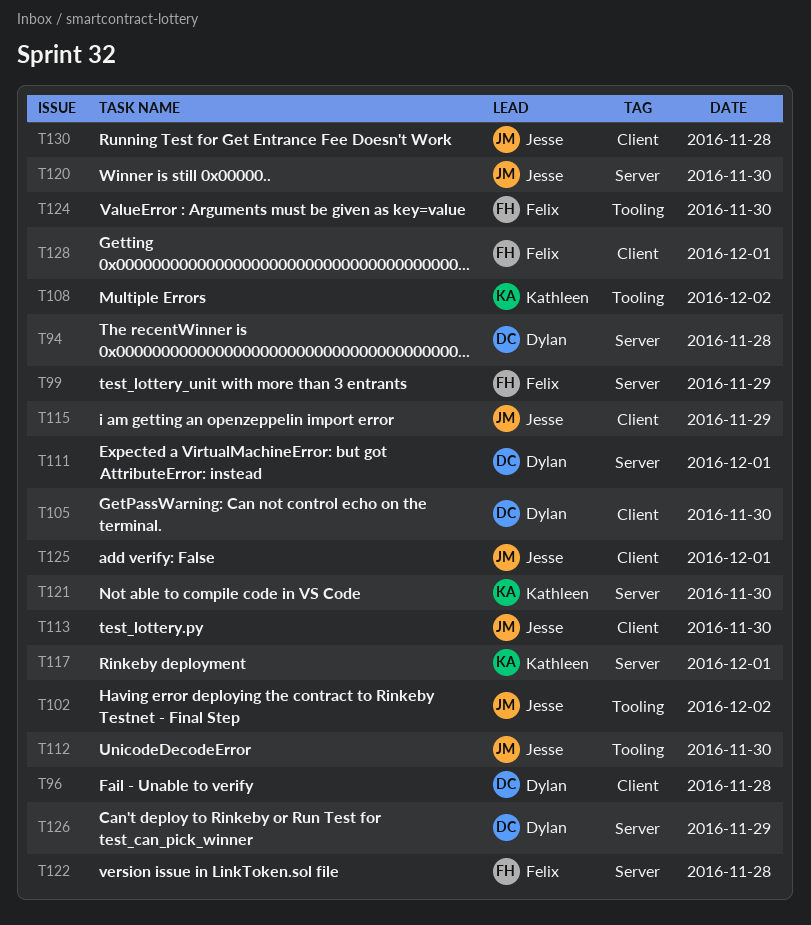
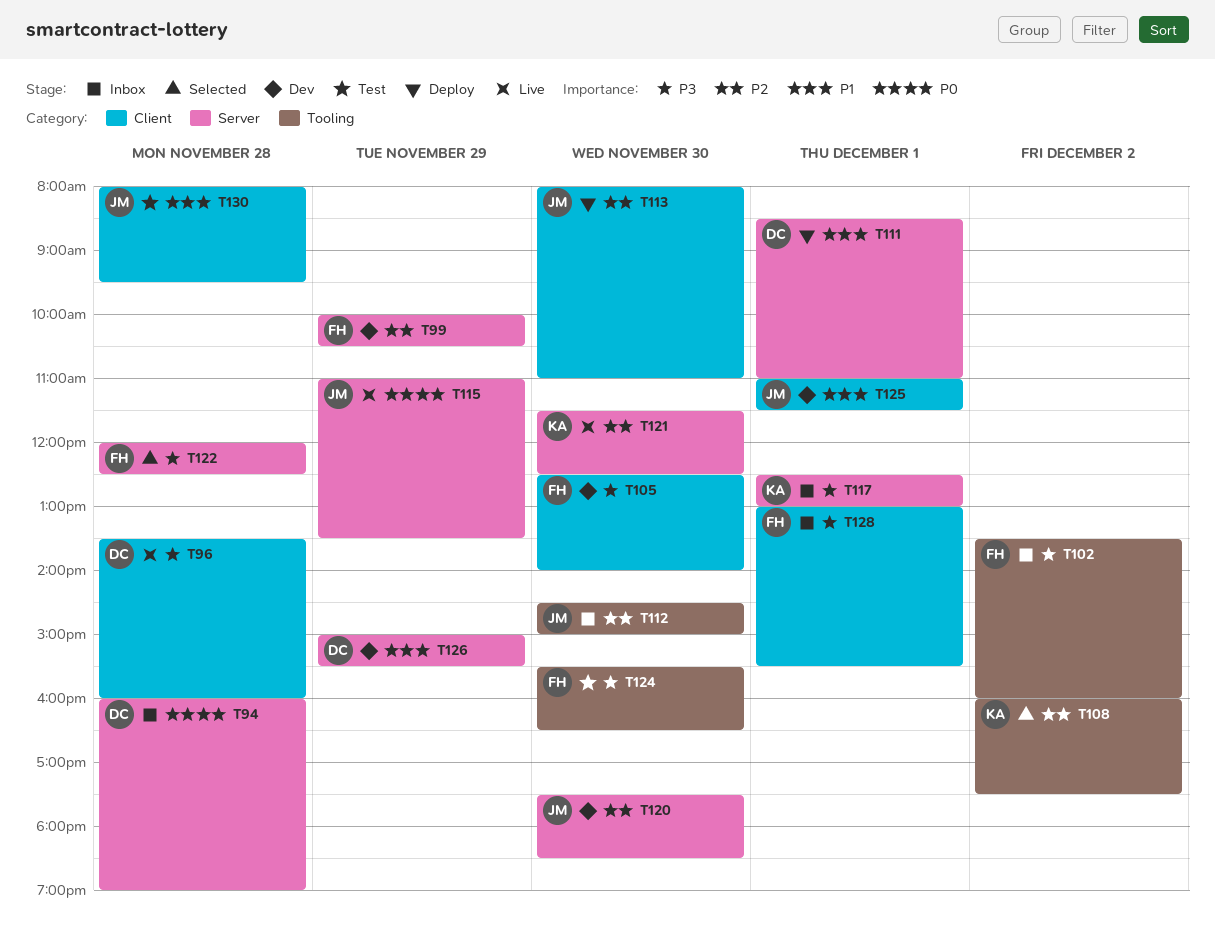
T102, owner: Jesse -> Felix
T105, owner: Dylan -> Felix
T115, label: Client -> Server

